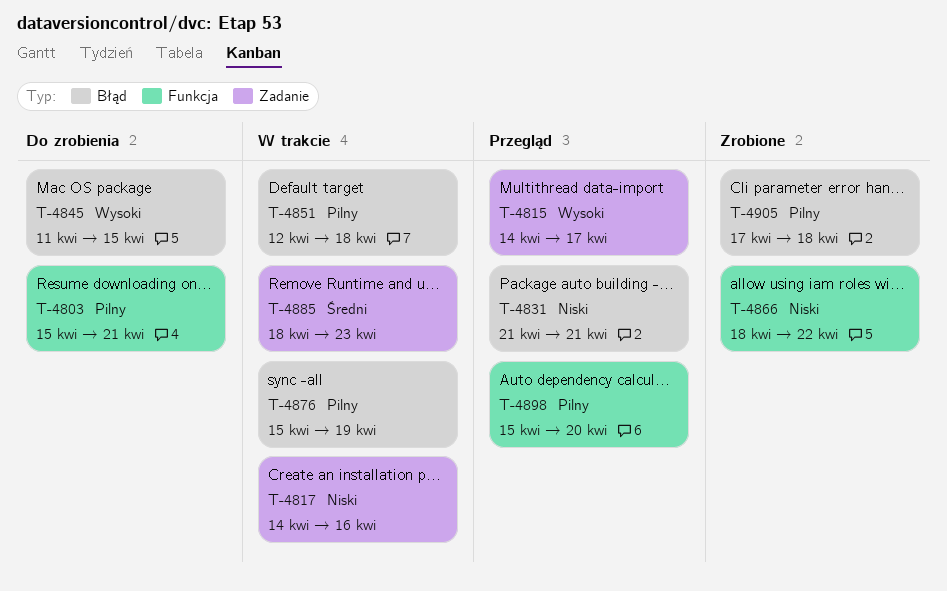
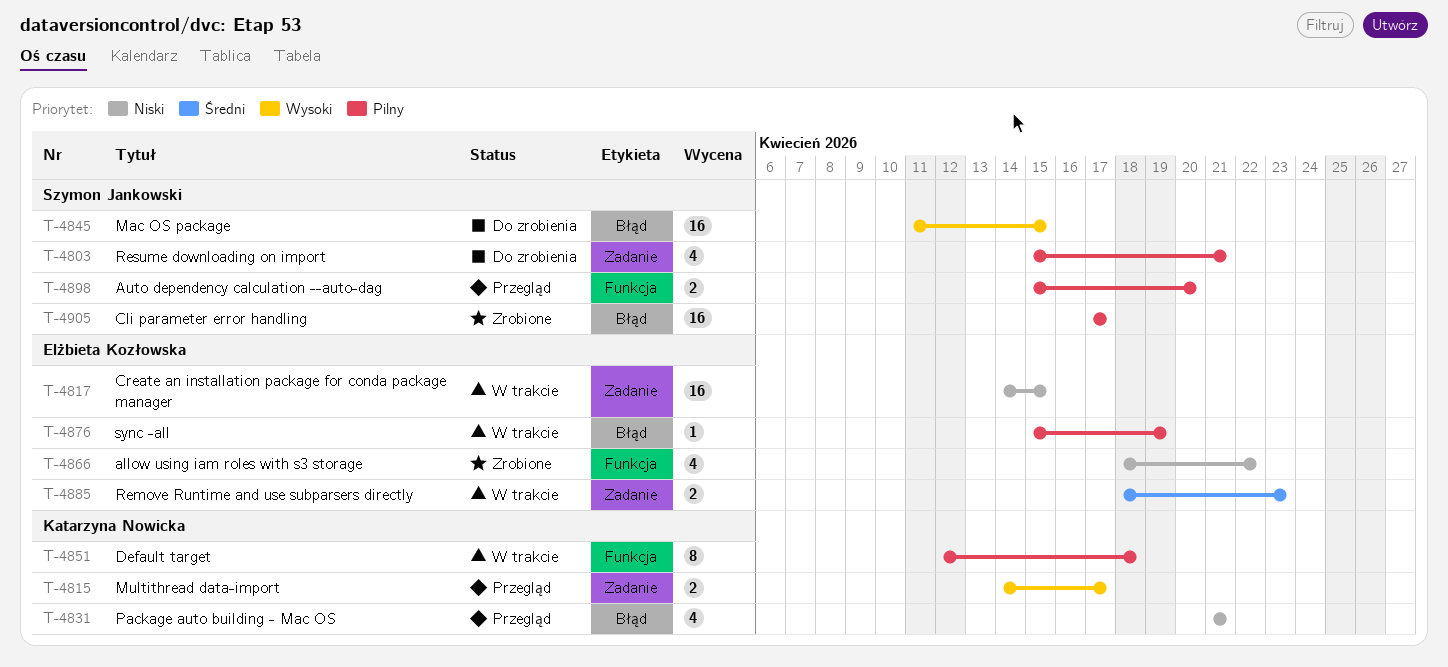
T-4803, label: Funkcja -> Zadanie
T-4817, due: Apr 16 -> Apr 15
T-4851, label: Błąd -> Funkcja
T-4905, due: Apr 18 -> Apr 17

